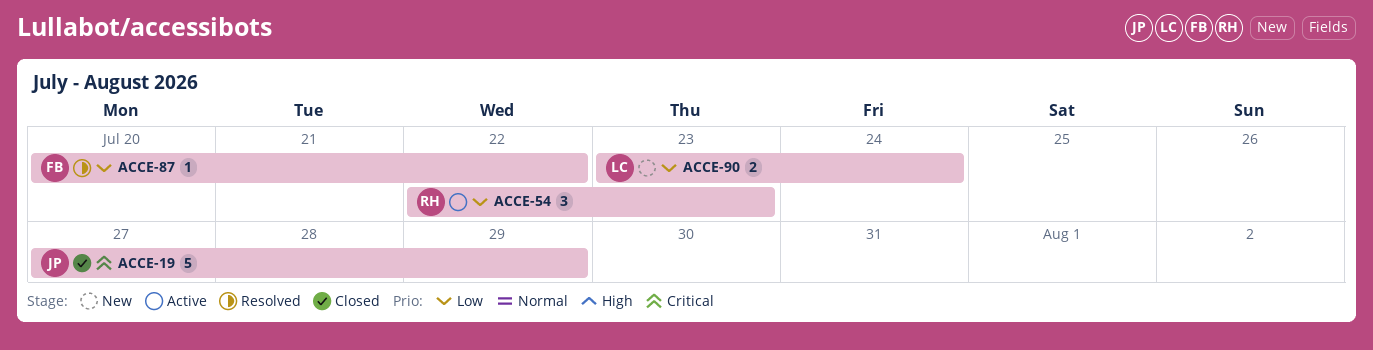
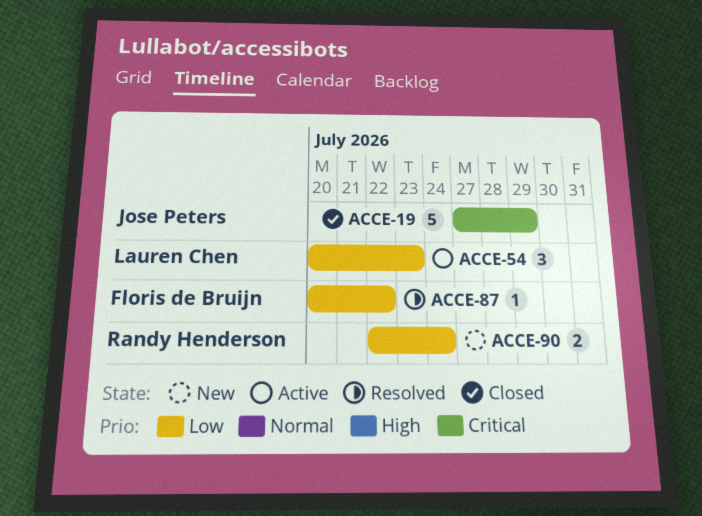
ACCE-54, owner: Randy Henderson -> Lauren Chen
ACCE-54, start: Jul 22 -> Jul 20
ACCE-90, owner: Lauren Chen -> Randy Henderson
ACCE-90, start: Jul 23 -> Jul 22

